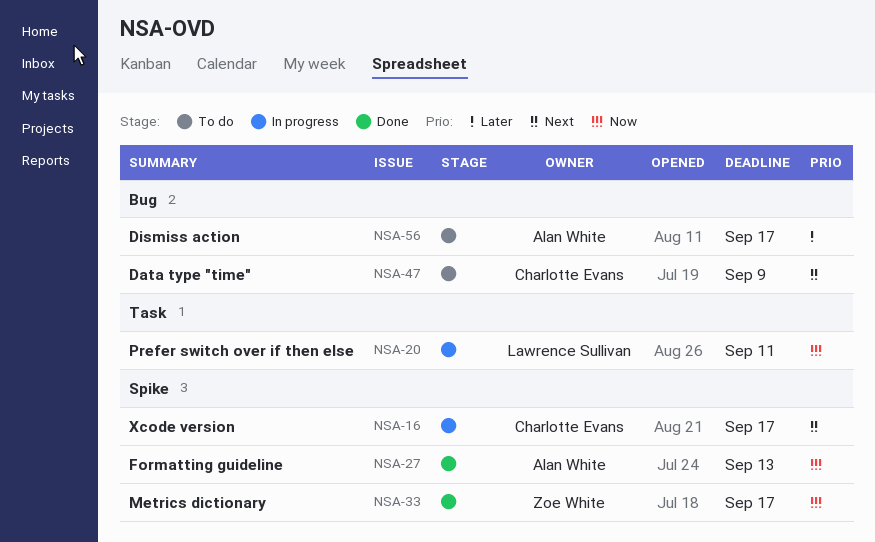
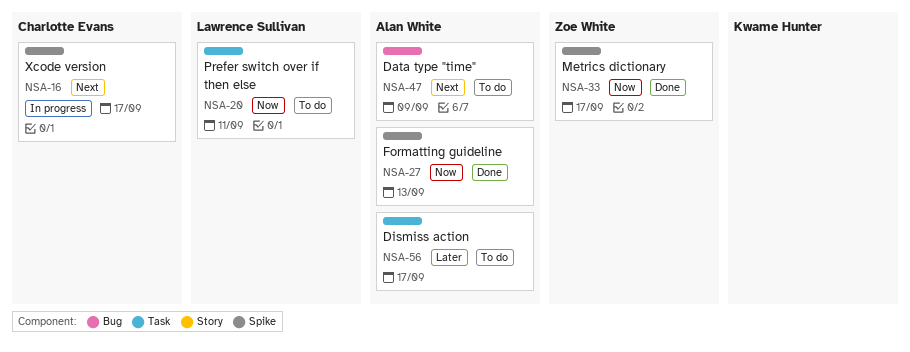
NSA-20, status: In progress -> To do
NSA-47, owner: Charlotte Evans -> Alan White
NSA-56, label: Bug -> Task

